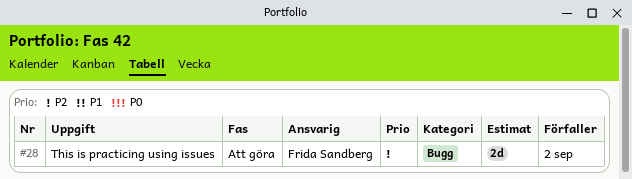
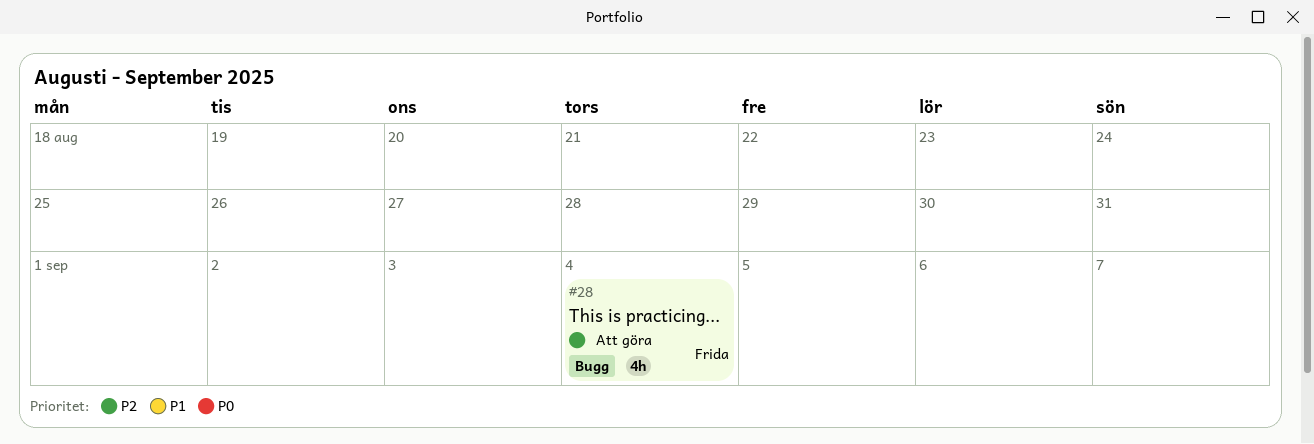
#28, estimate: 2d -> 4h
#28, due: Sep 2 -> Sep 4

